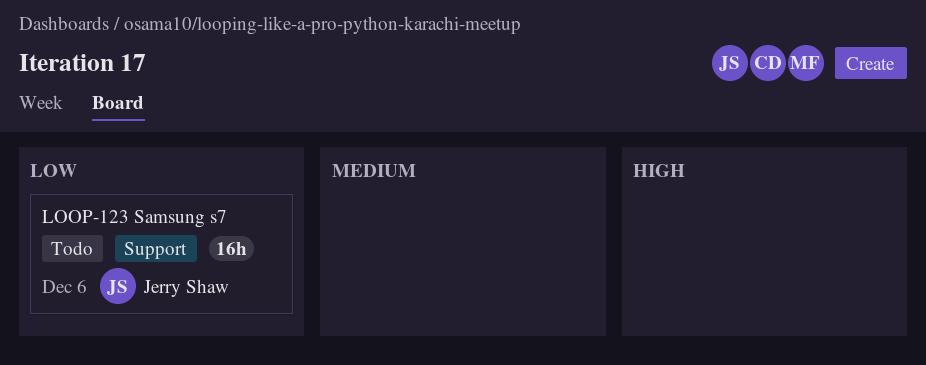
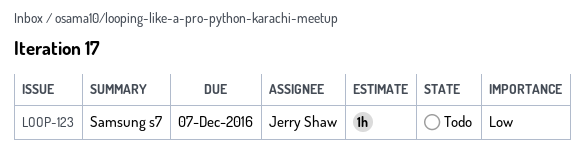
LOOP-123, estimate: 16h -> 1h
LOOP-123, due: Dec 6 -> Dec 7

